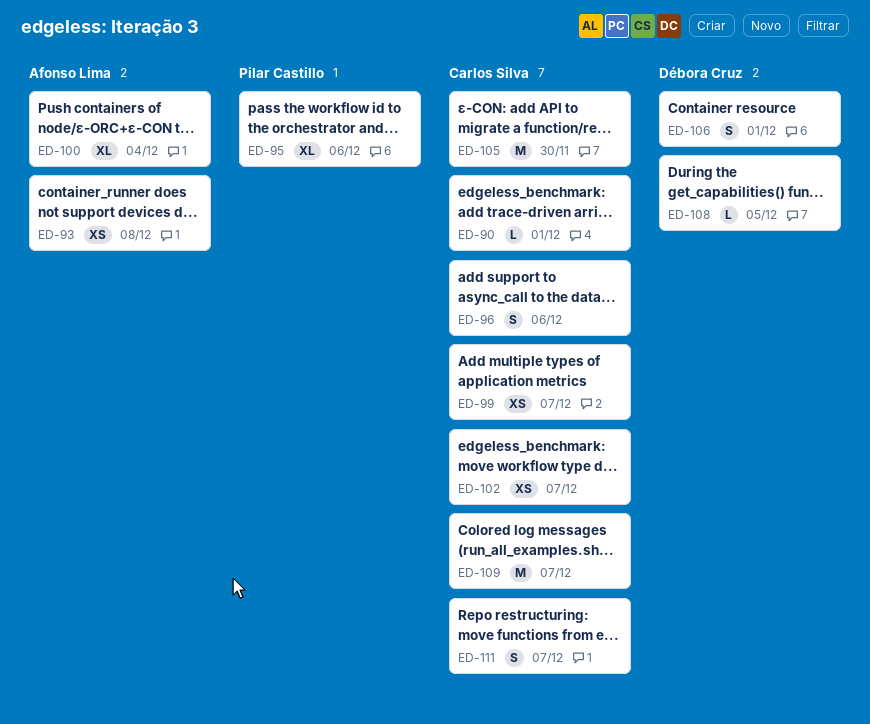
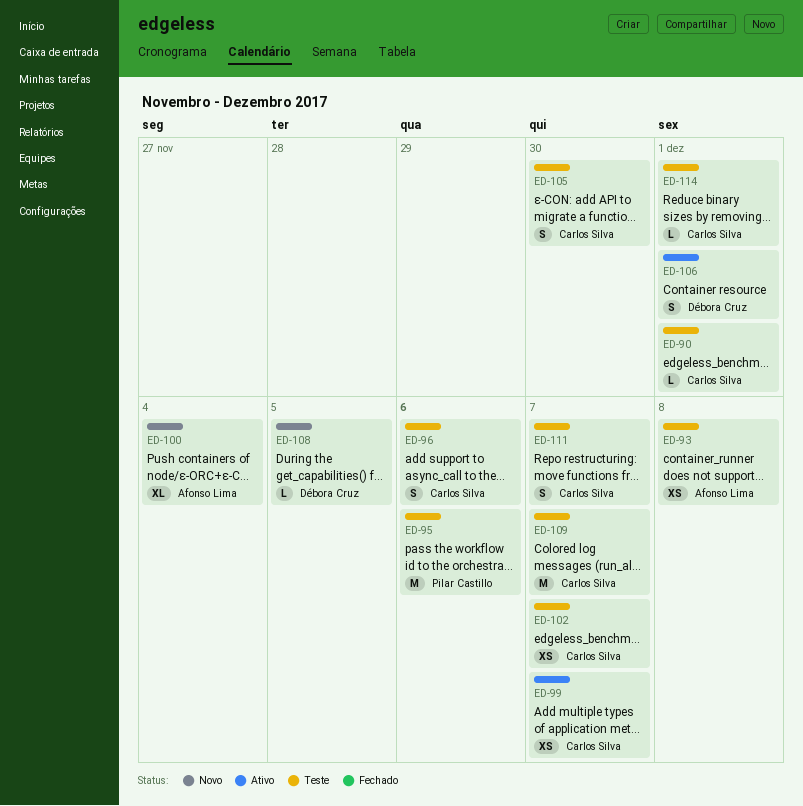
ED-95, estimate: XL -> M
ED-105, estimate: M -> S
ED-114: none -> present

